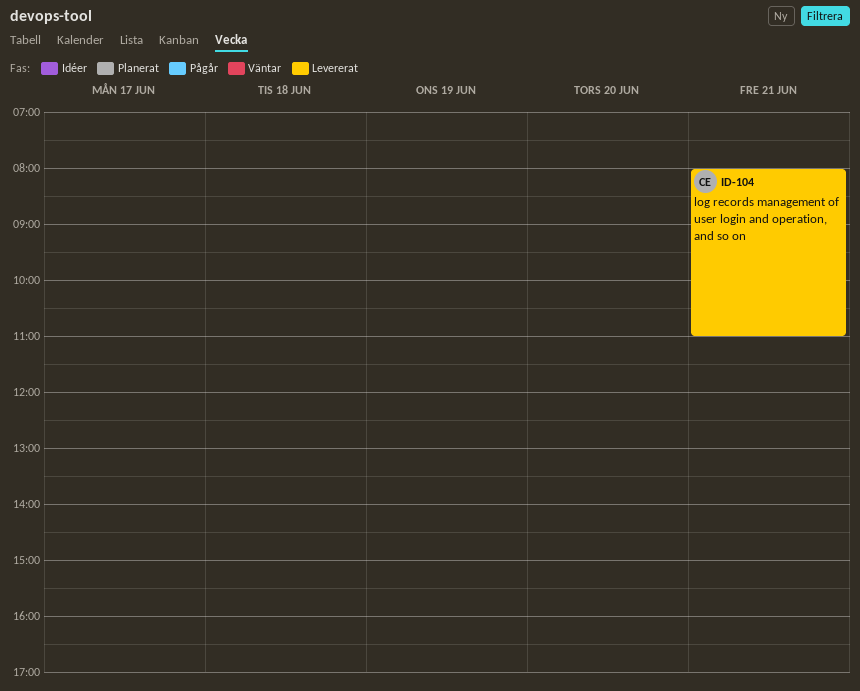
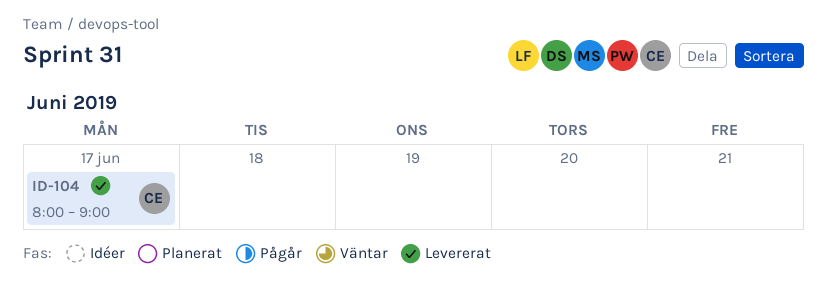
ID-104, day: Jun 21 -> Jun 17
ID-104, ends: 11:00 -> 09:00

